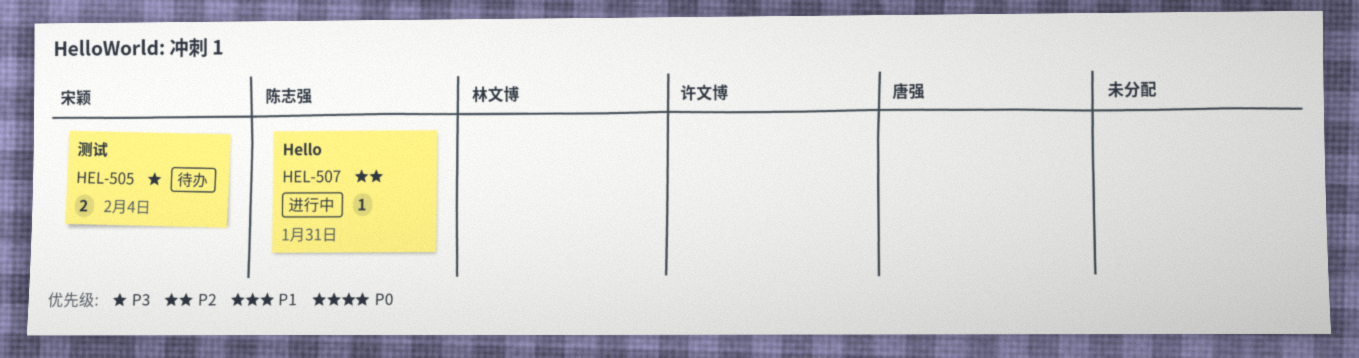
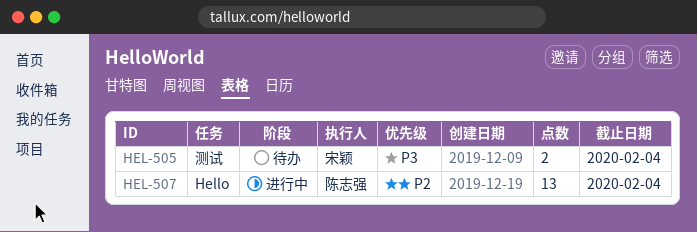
HEL-507, estimate: 1 -> 13
HEL-507, due: Jan 31 -> Feb 4

